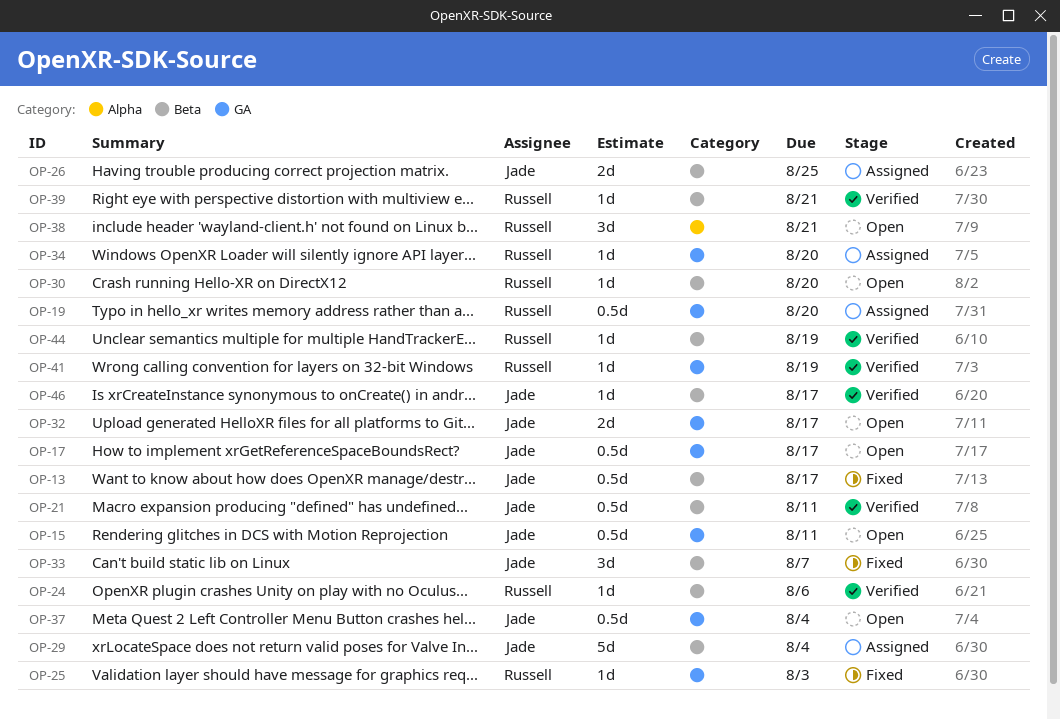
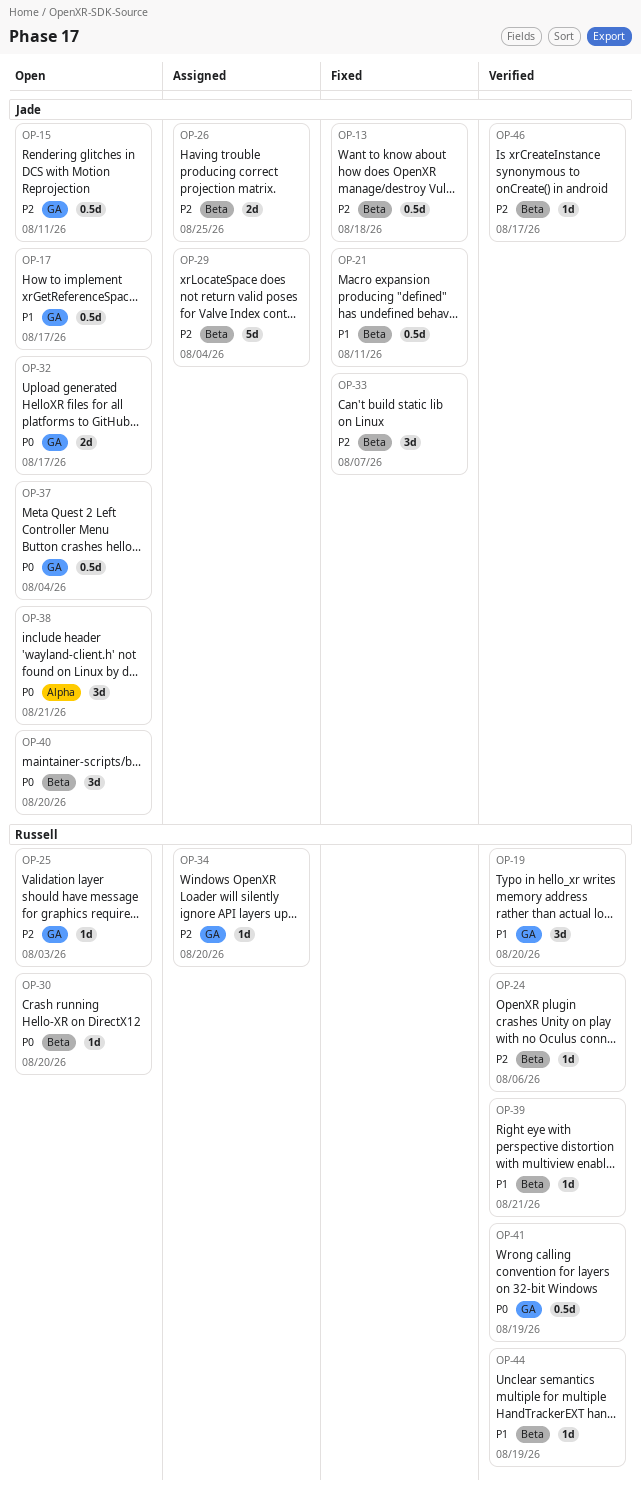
OP-13, due: Aug 17 -> Aug 18
OP-19, status: Assigned -> Verified
OP-19, estimate: 0.5d -> 3d
OP-21, status: Verified -> Fixed
OP-25, status: Fixed -> Open
OP-38, owner: Russell -> Jade
OP-40: none -> present
OP-41, estimate: 1d -> 0.5d

